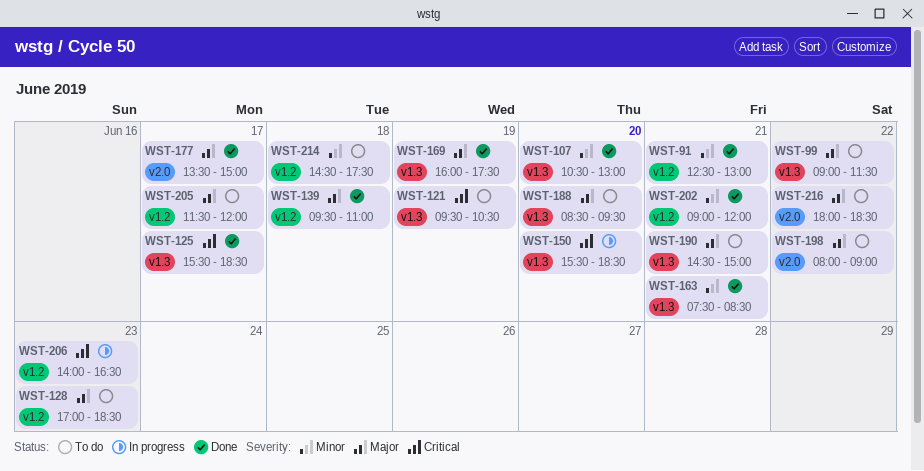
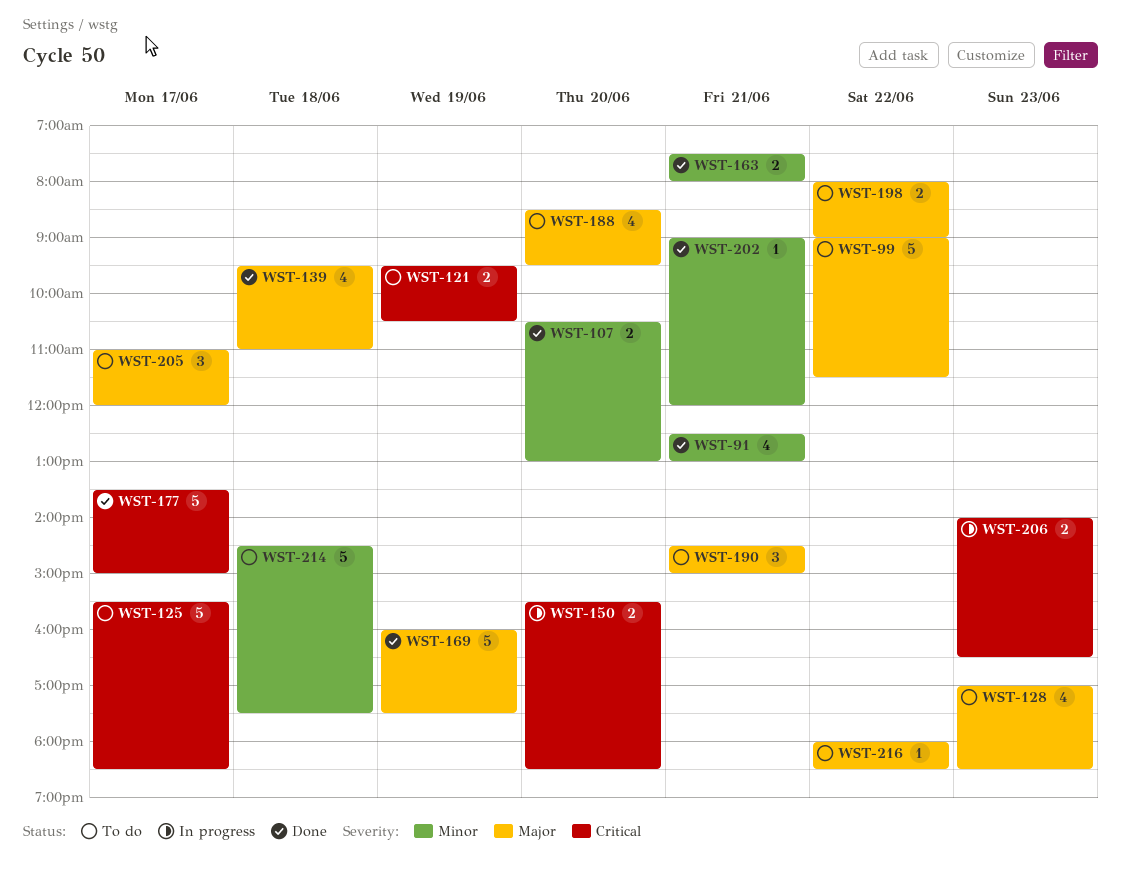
WST-125, status: Done -> To do
WST-163, ends: 08:30 -> 08:00
WST-177, priority: Major -> Critical
WST-205, begins: 11:30 -> 11:00

